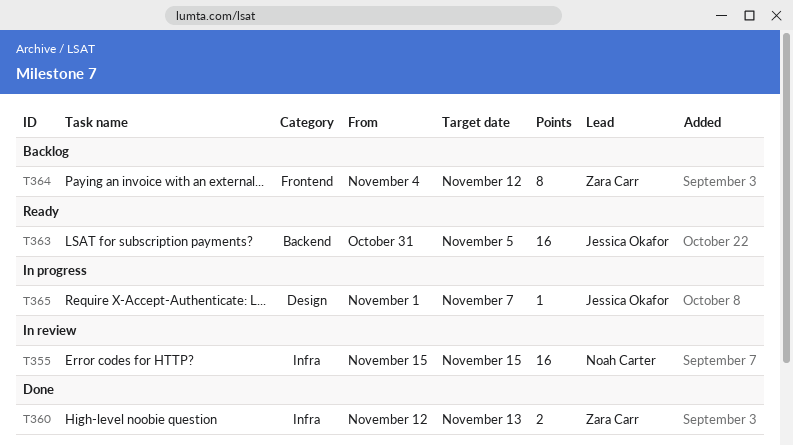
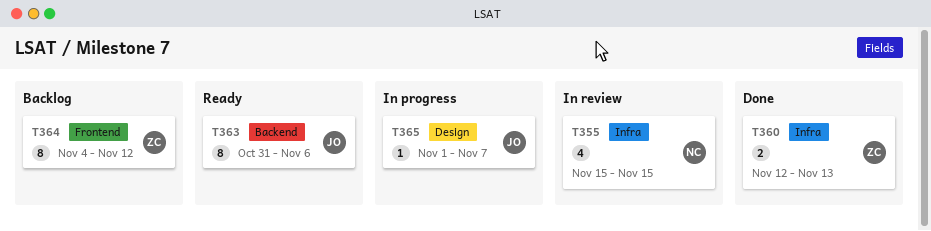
T355, estimate: 16 -> 4
T363, estimate: 16 -> 8
T363, due: Nov 5 -> Nov 6

